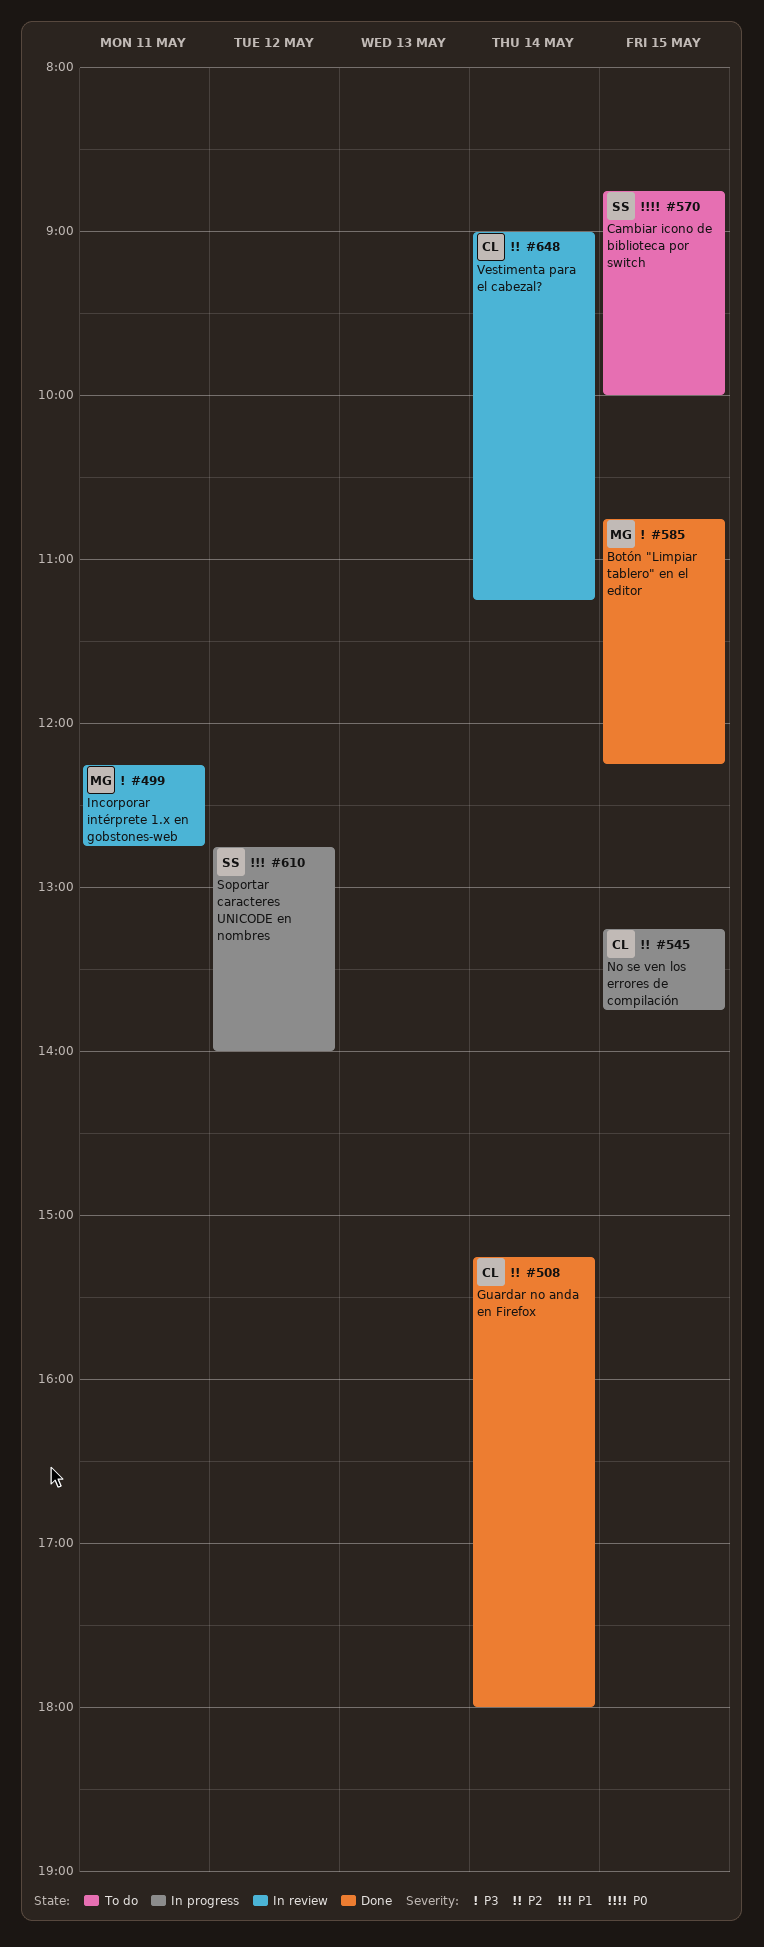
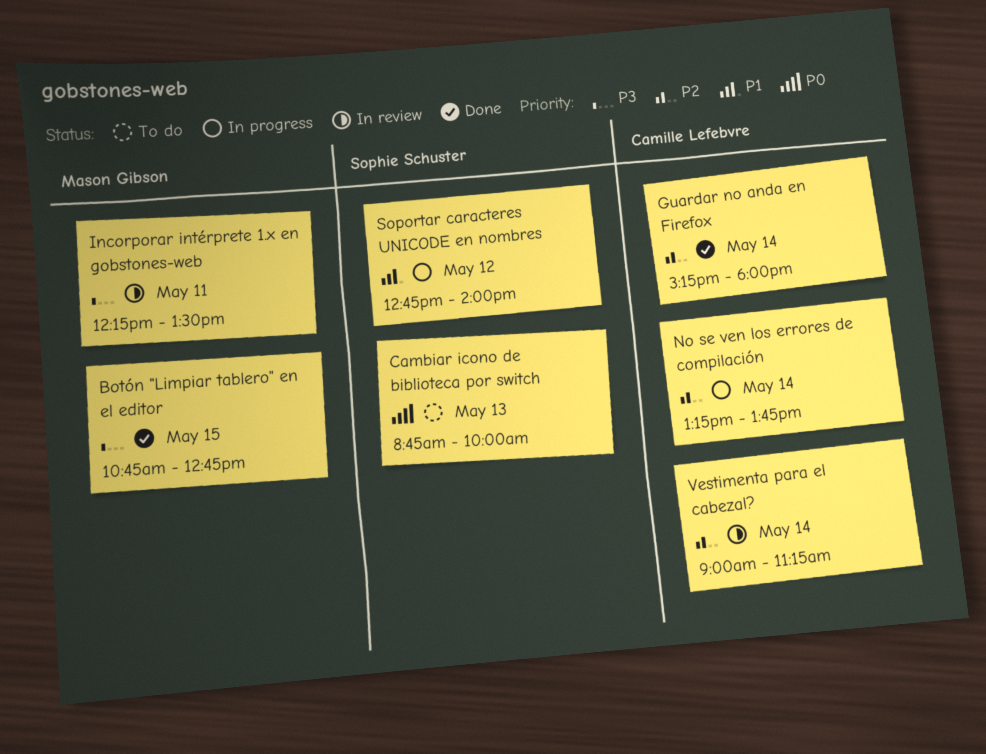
Botón "Limpiar tablero" en el editor, ends: 12:15 -> 12:45
Cambiar icono de biblioteca por switch, day: May 15 -> May 13
Incorporar intérprete 1.x en gobstones-web, ends: 12:45 -> 13:30
No se ven los errores de compilación, day: May 15 -> May 14

